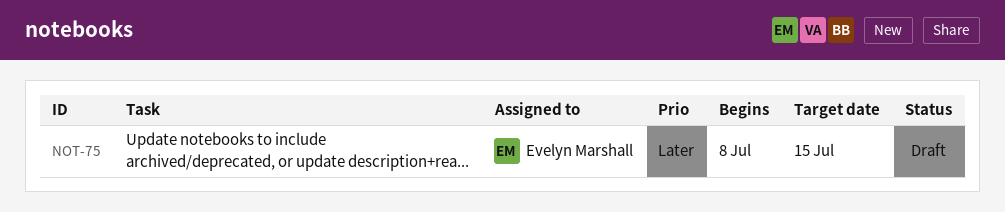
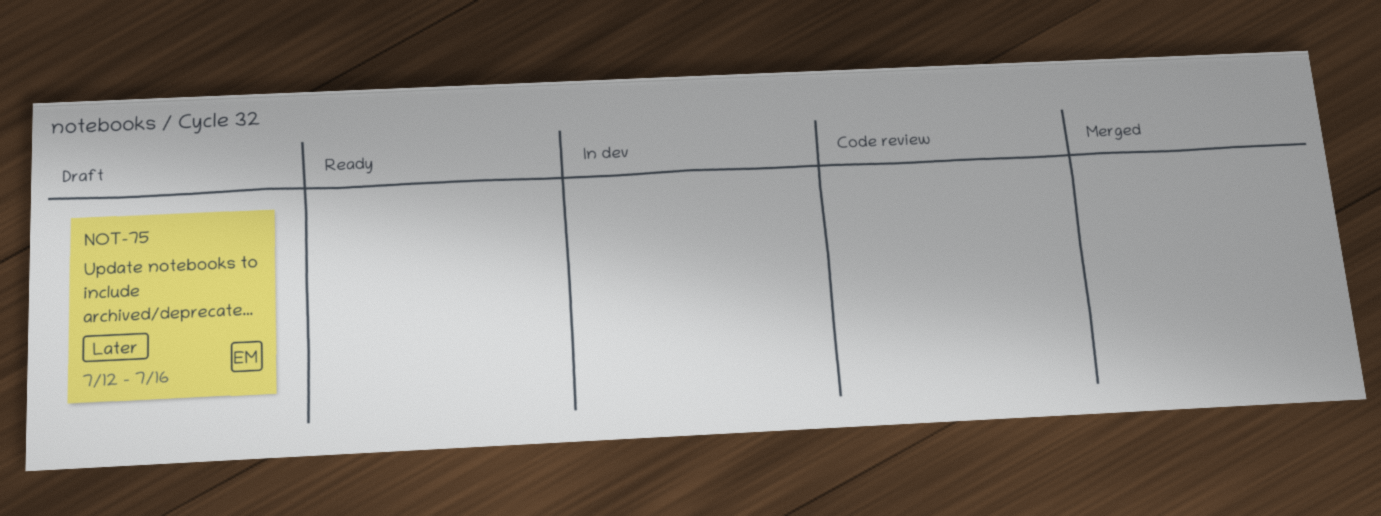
NOT-75, start: Jul 8 -> Jul 12
NOT-75, due: Jul 15 -> Jul 16

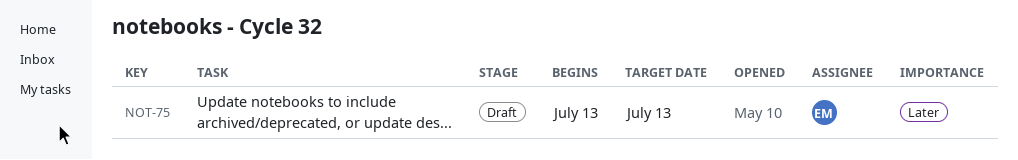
NOT-75, start: Jul 12 -> Jul 13
NOT-75, due: Jul 16 -> Jul 13

